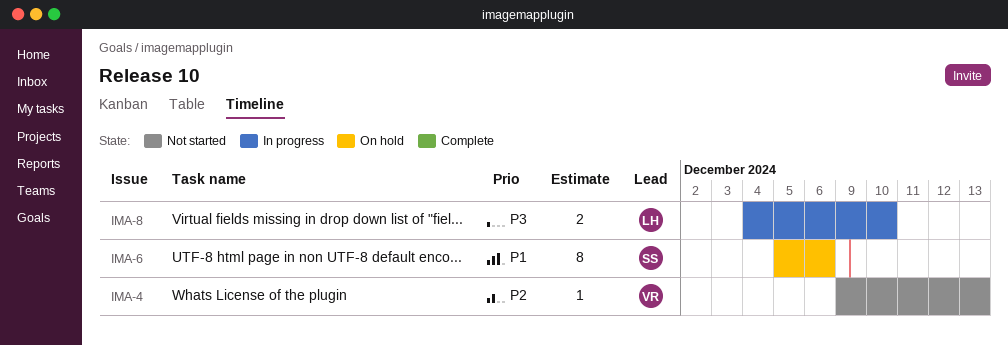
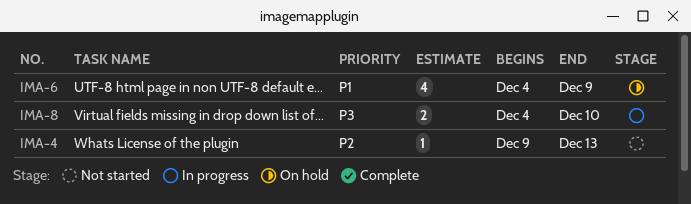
IMA-6, estimate: 8 -> 4
IMA-6, start: Dec 5 -> Dec 4
IMA-6, due: Dec 6 -> Dec 9

